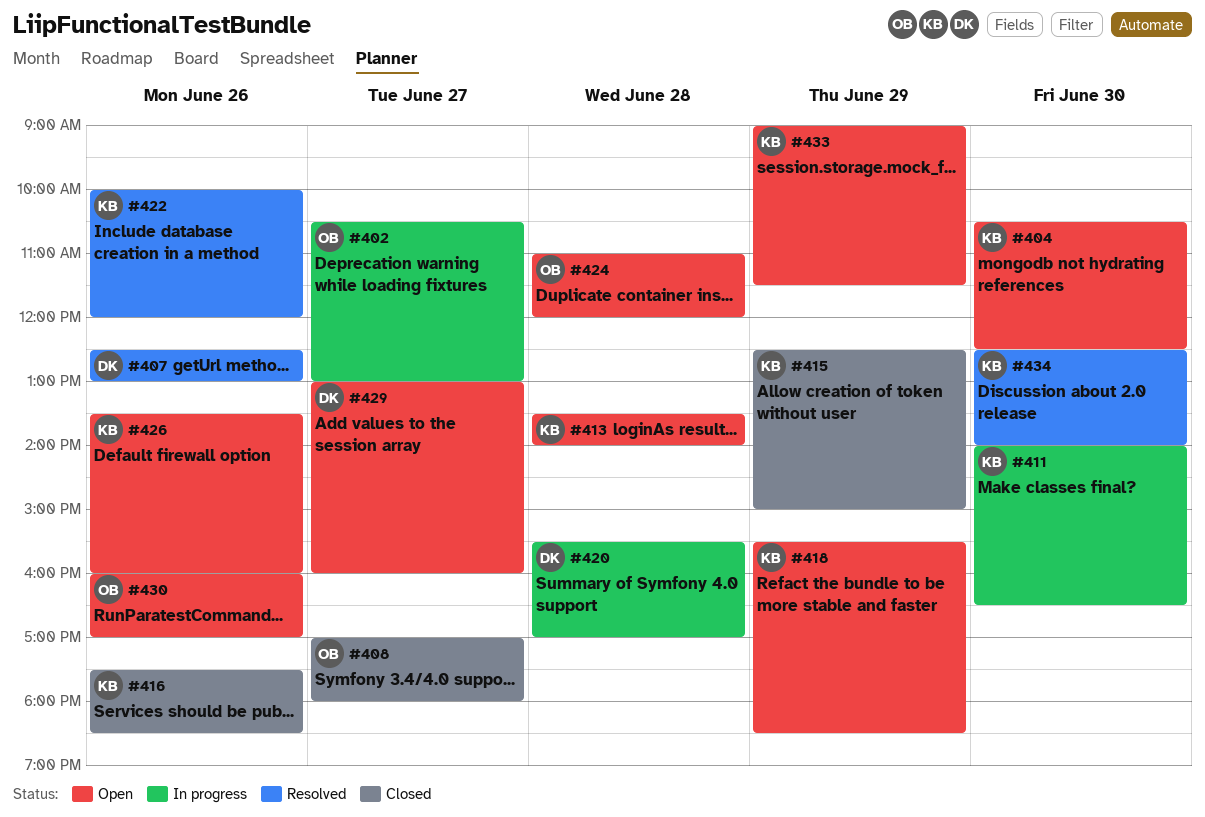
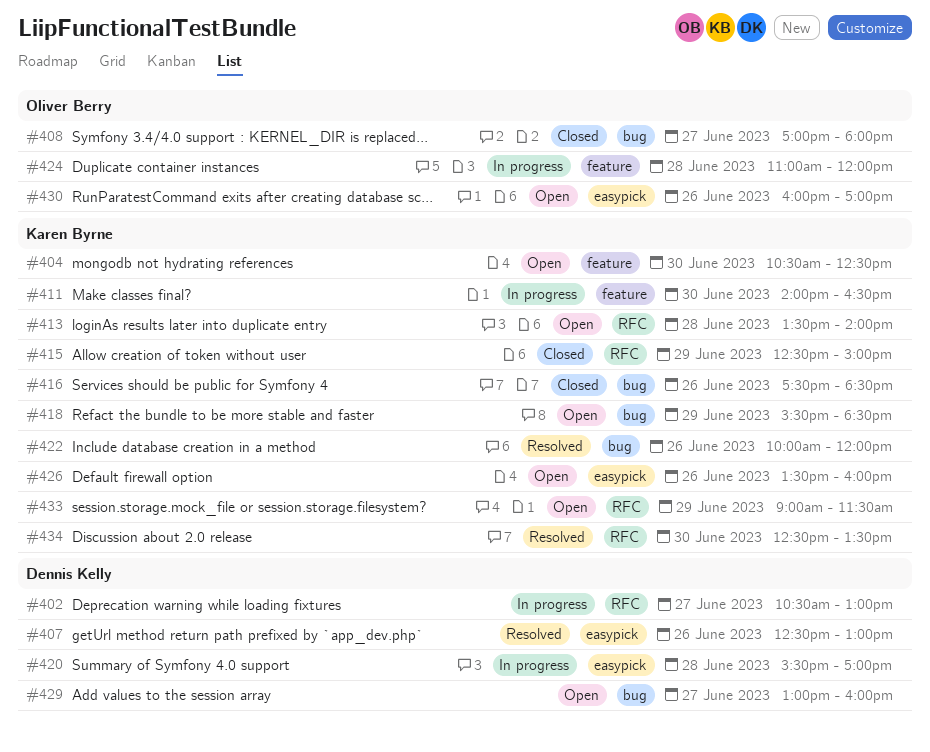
#402, owner: Oliver Berry -> Dennis Kelly
#424, status: Open -> In progress
#434, ends: 14:00 -> 13:30

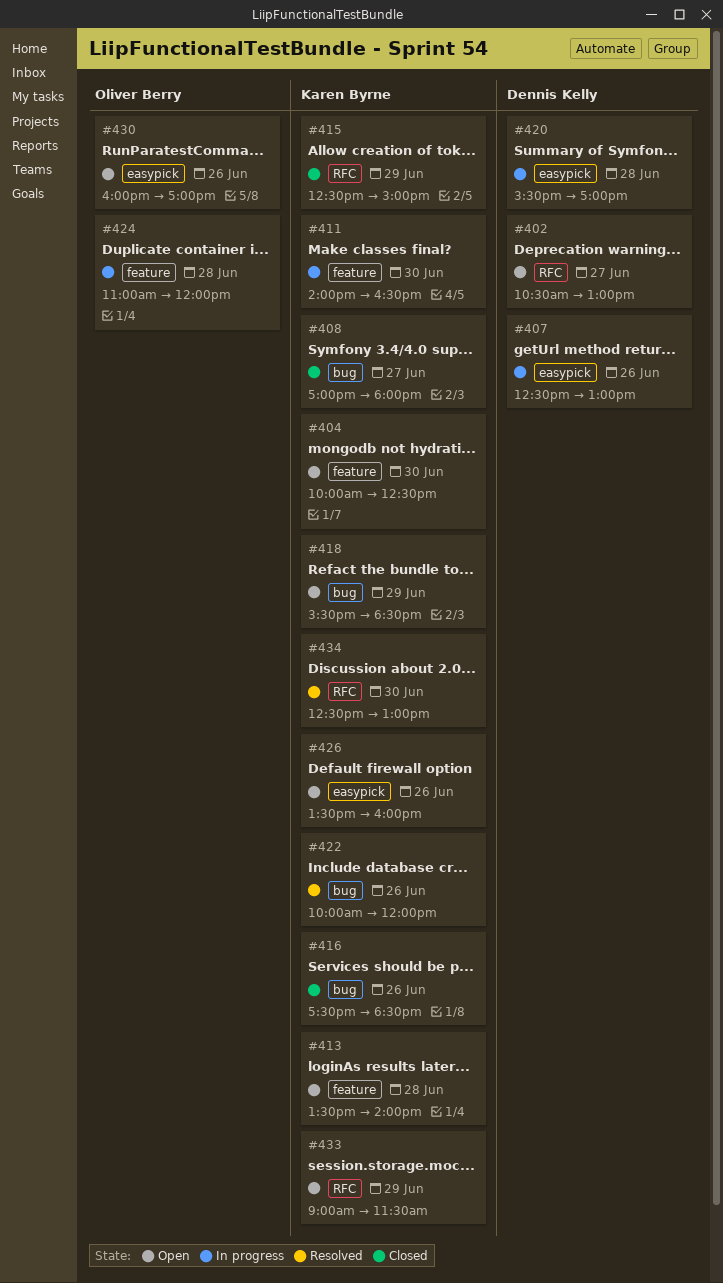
#402, status: In progress -> Open
#404, begins: 10:30 -> 10:00
#407, status: Resolved -> In progress
#408, owner: Oliver Berry -> Karen Byrne
#413, label: RFC -> feature
#429: present -> none
#434, ends: 13:30 -> 13:00

